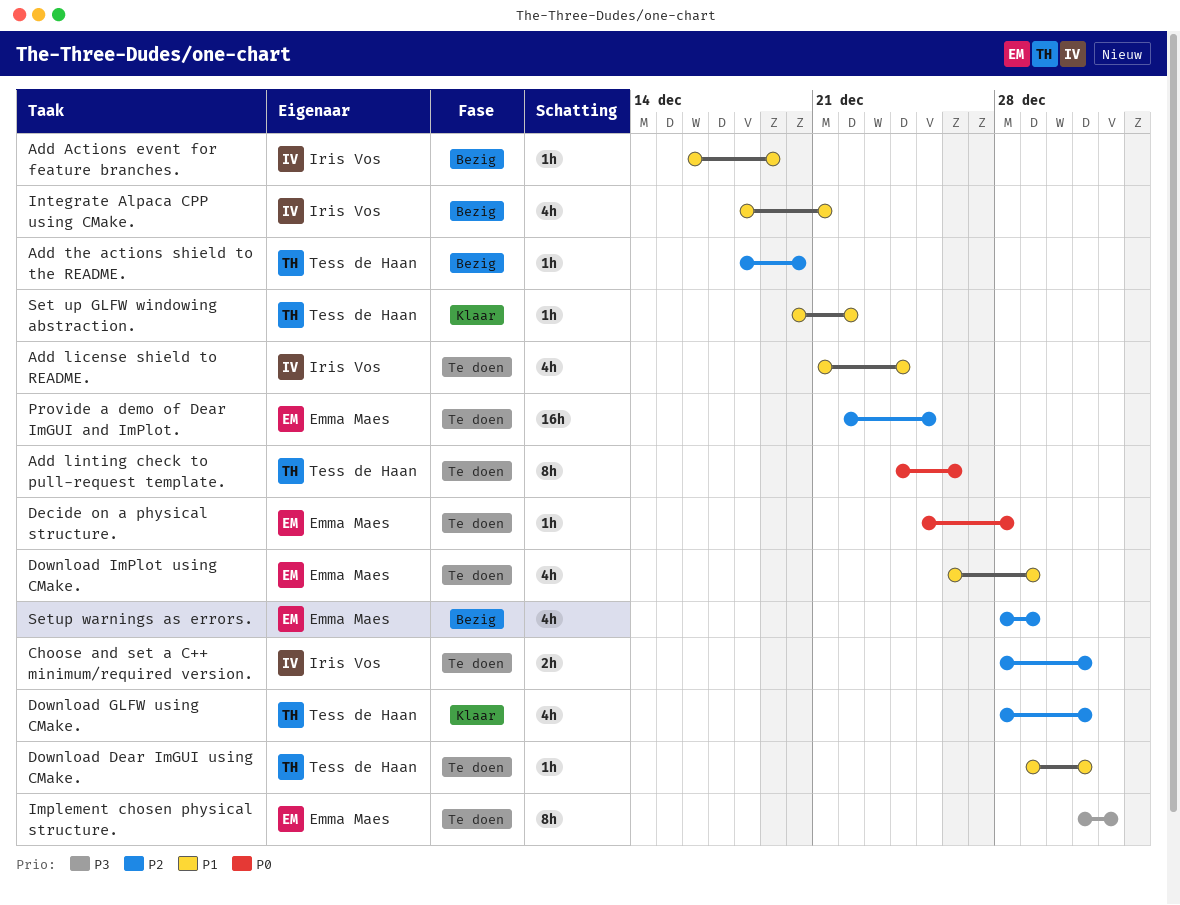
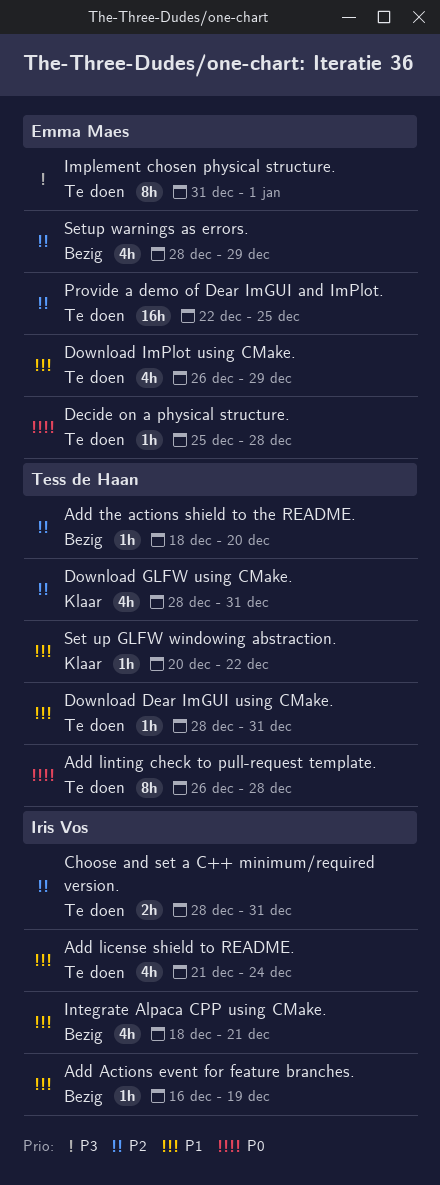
Add linting check to pull-request template., start: Dec 24 -> Dec 26
Add linting check to pull-request template., due: Dec 26 -> Dec 28
Download Dear ImGUI using CMake., start: Dec 29 -> Dec 28

